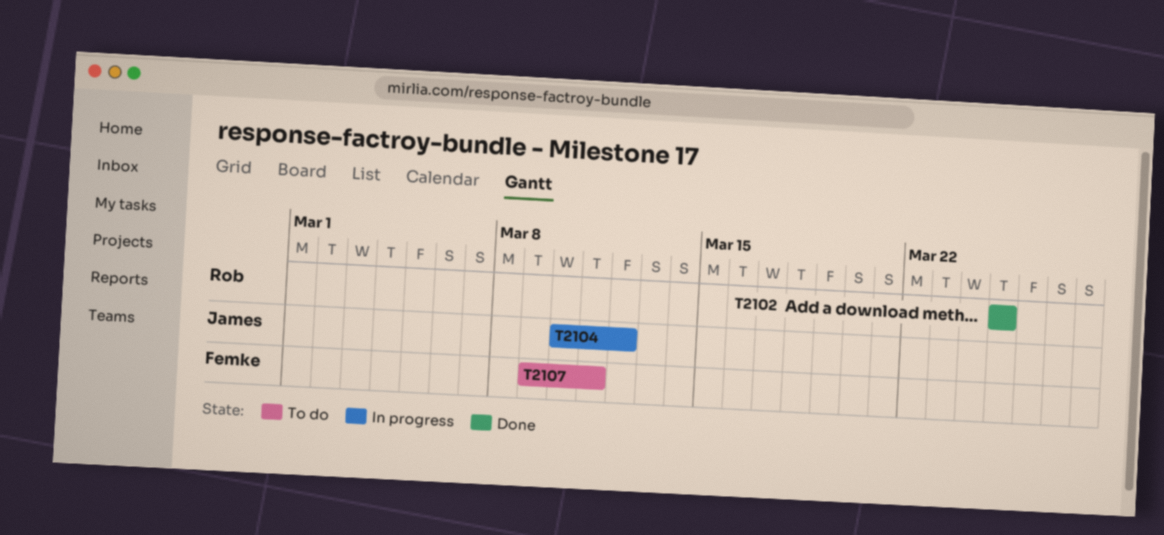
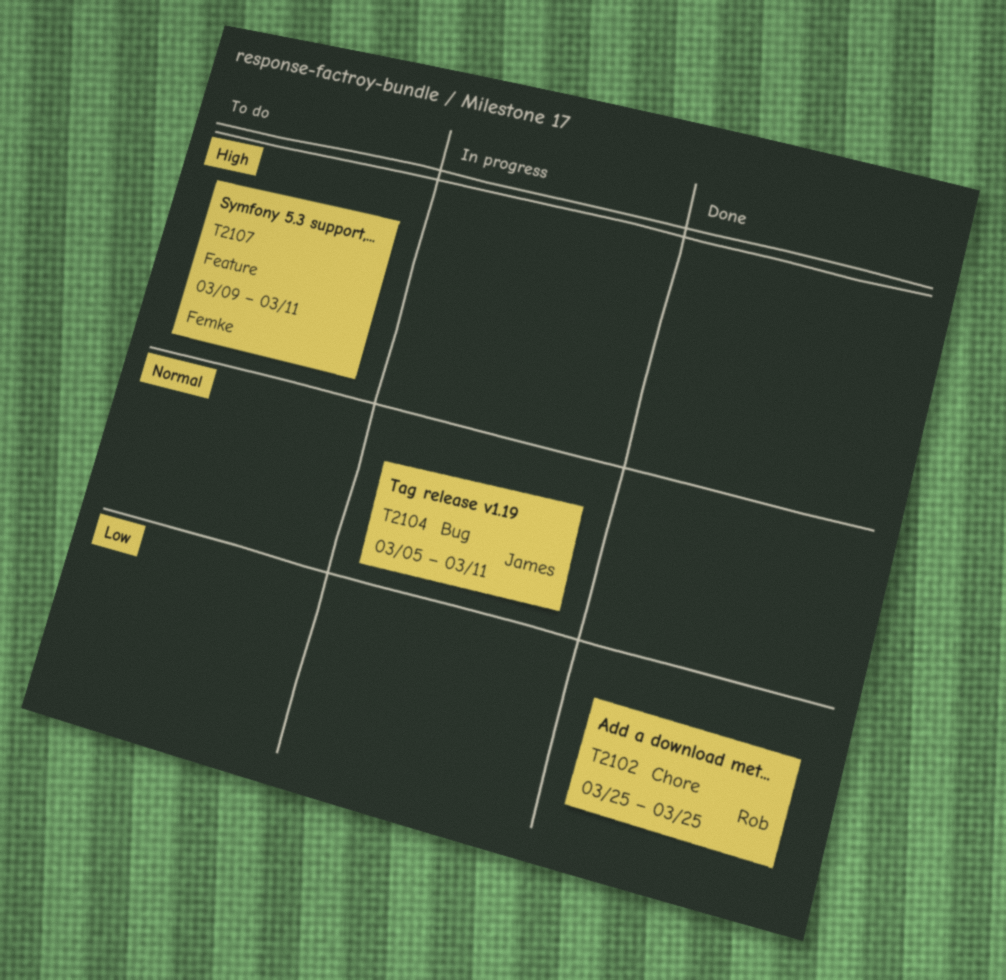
T2104, start: Mar 10 -> Mar 5
T2104, due: Mar 12 -> Mar 11

